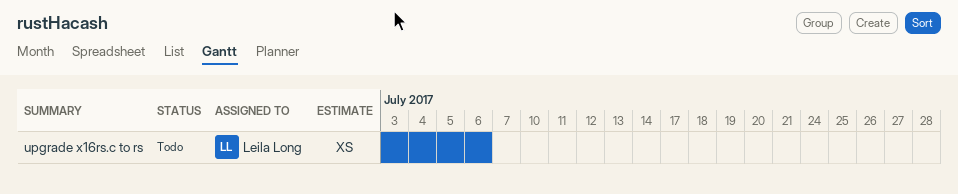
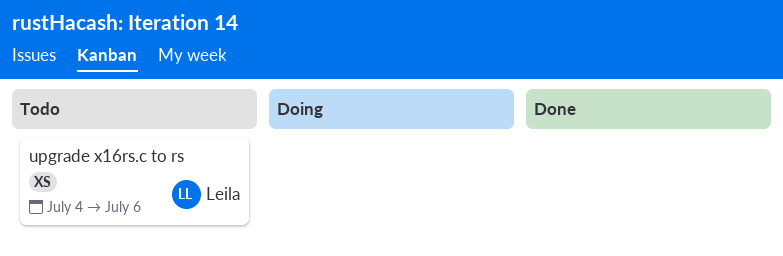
upgrade x16rs.c to rs, start: Jul 3 -> Jul 4

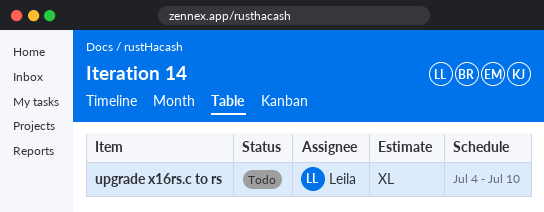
upgrade x16rs.c to rs, estimate: XS -> XL
upgrade x16rs.c to rs, due: Jul 6 -> Jul 10

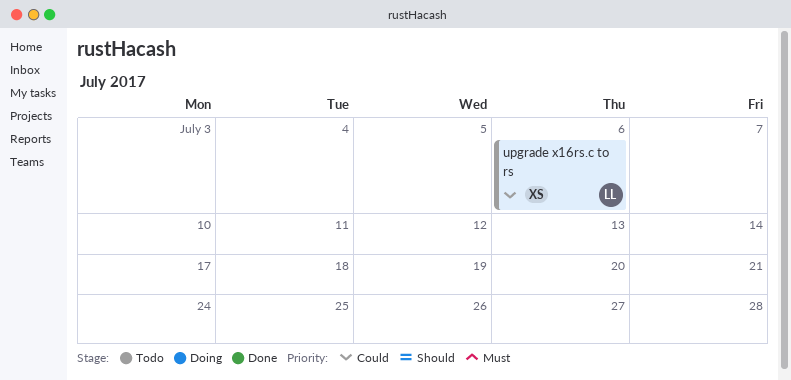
upgrade x16rs.c to rs, estimate: XL -> XS
upgrade x16rs.c to rs, due: Jul 10 -> Jul 6

